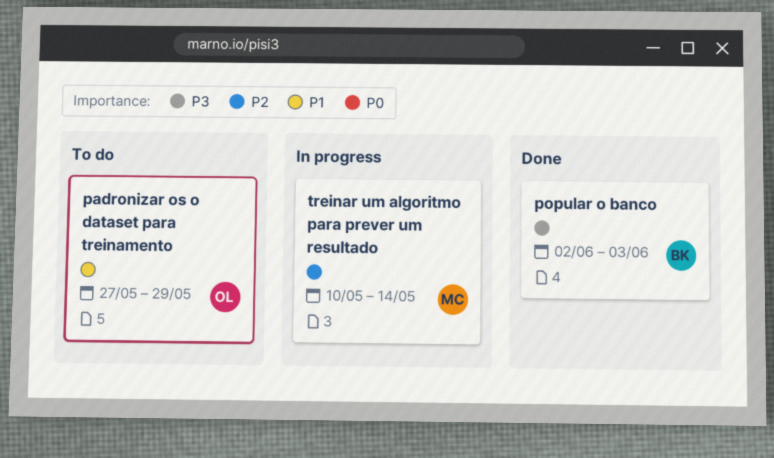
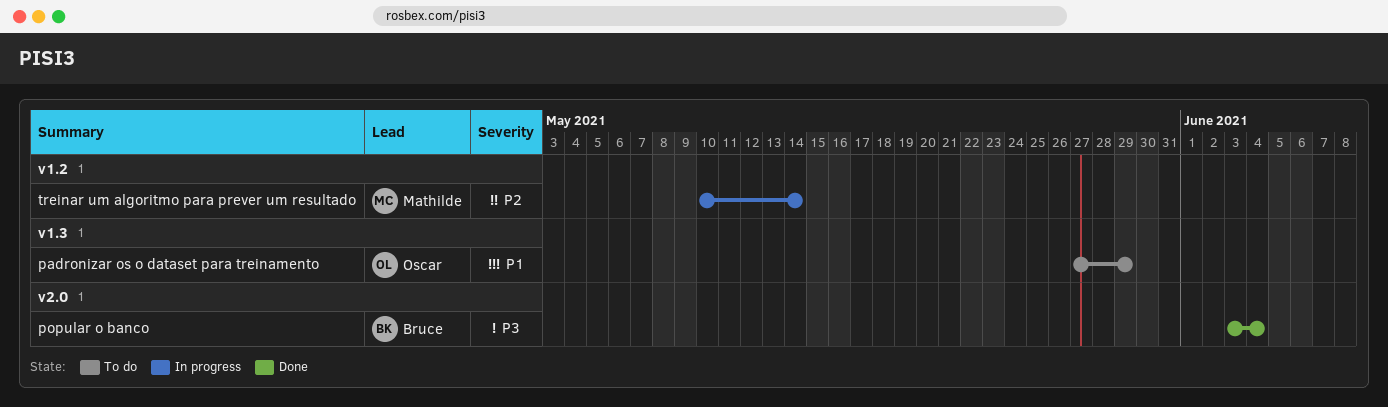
popular o banco, start: Jun 2 -> Jun 3
popular o banco, due: Jun 3 -> Jun 4

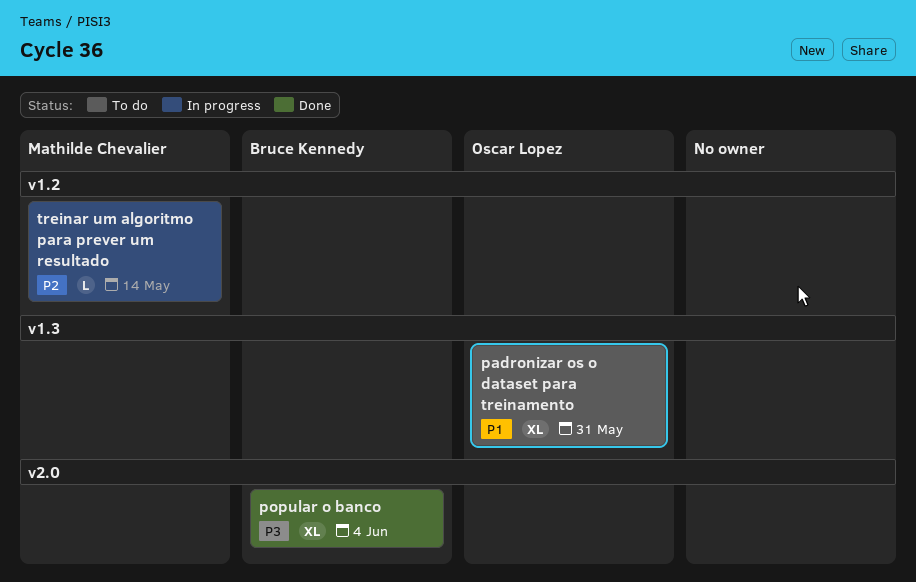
padronizar os o dataset para treinamento, due: May 29 -> May 31

